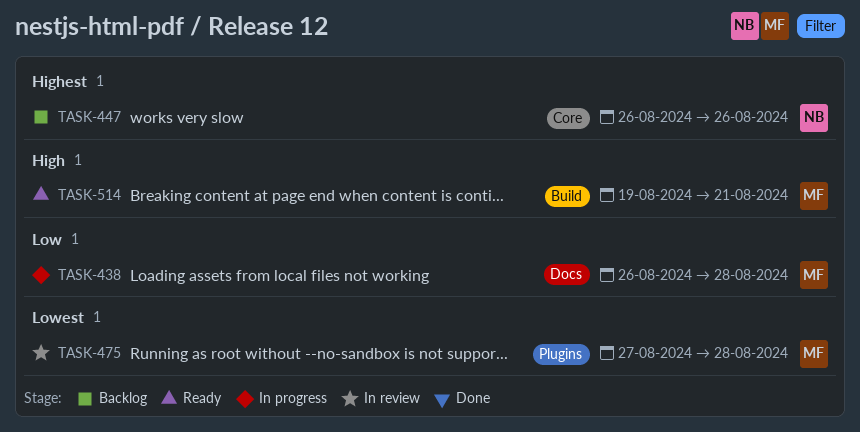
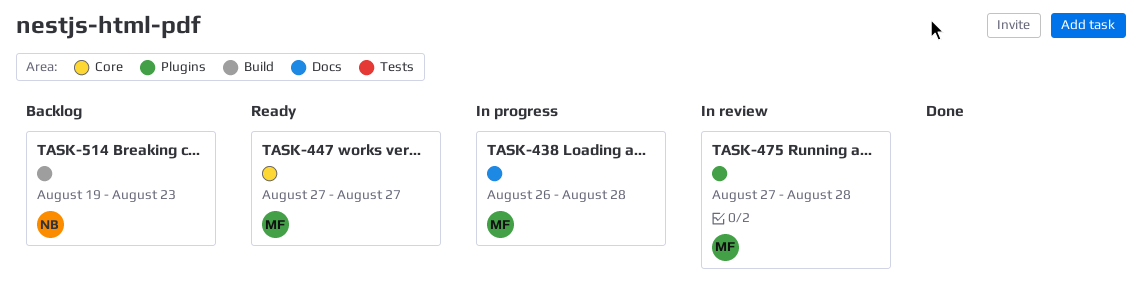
TASK-447, status: Backlog -> Ready
TASK-447, owner: NB -> MF
TASK-447, start: Aug 26 -> Aug 27
TASK-447, due: Aug 26 -> Aug 27
TASK-514, status: Ready -> Backlog
TASK-514, owner: MF -> NB
TASK-514, due: Aug 21 -> Aug 23

